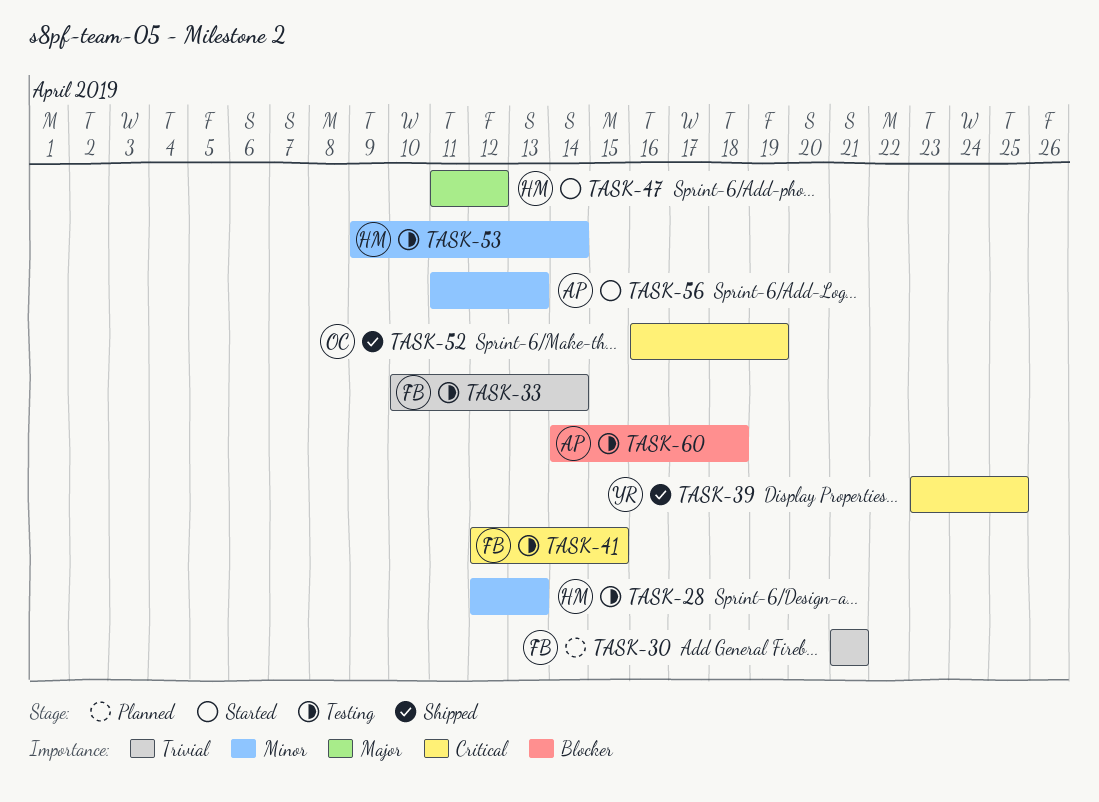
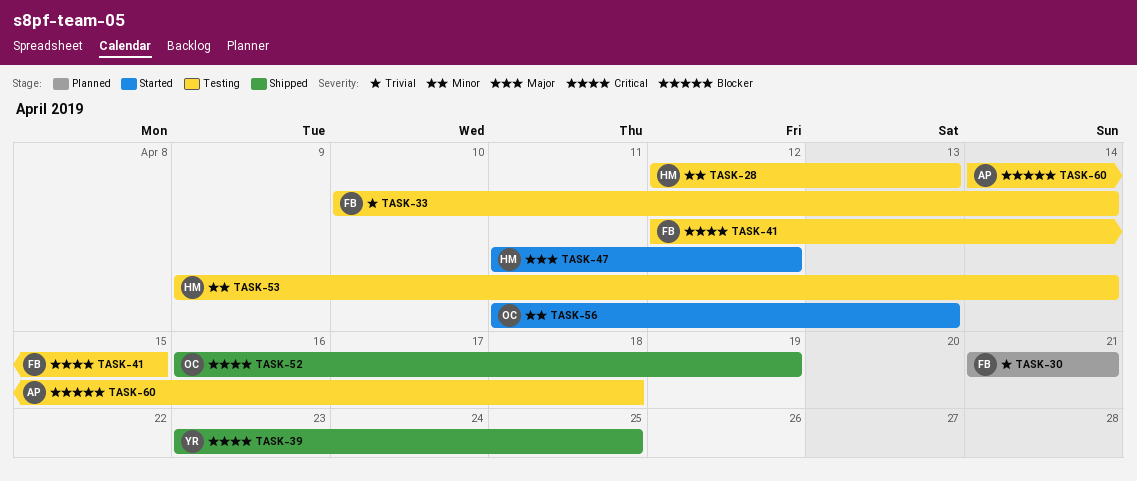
TASK-56, owner: AP -> OC

